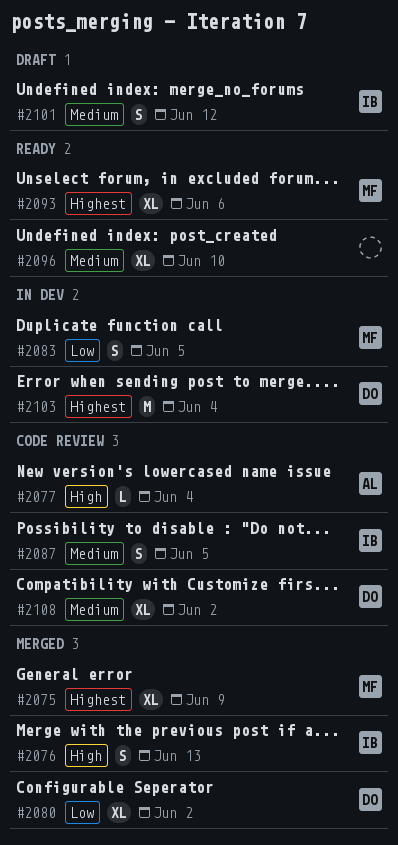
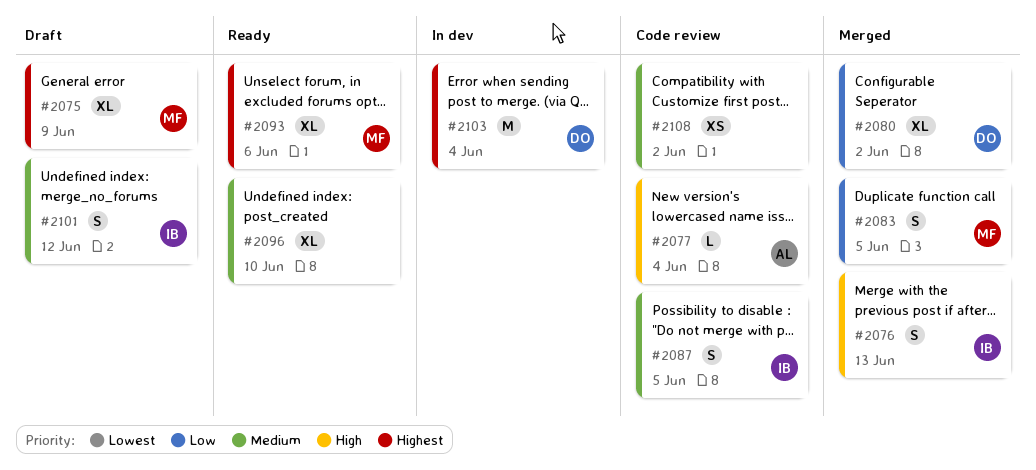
#2075, status: Merged -> Draft
#2083, status: In dev -> Merged
#2108, owner: DO -> none
#2108, estimate: XL -> XS

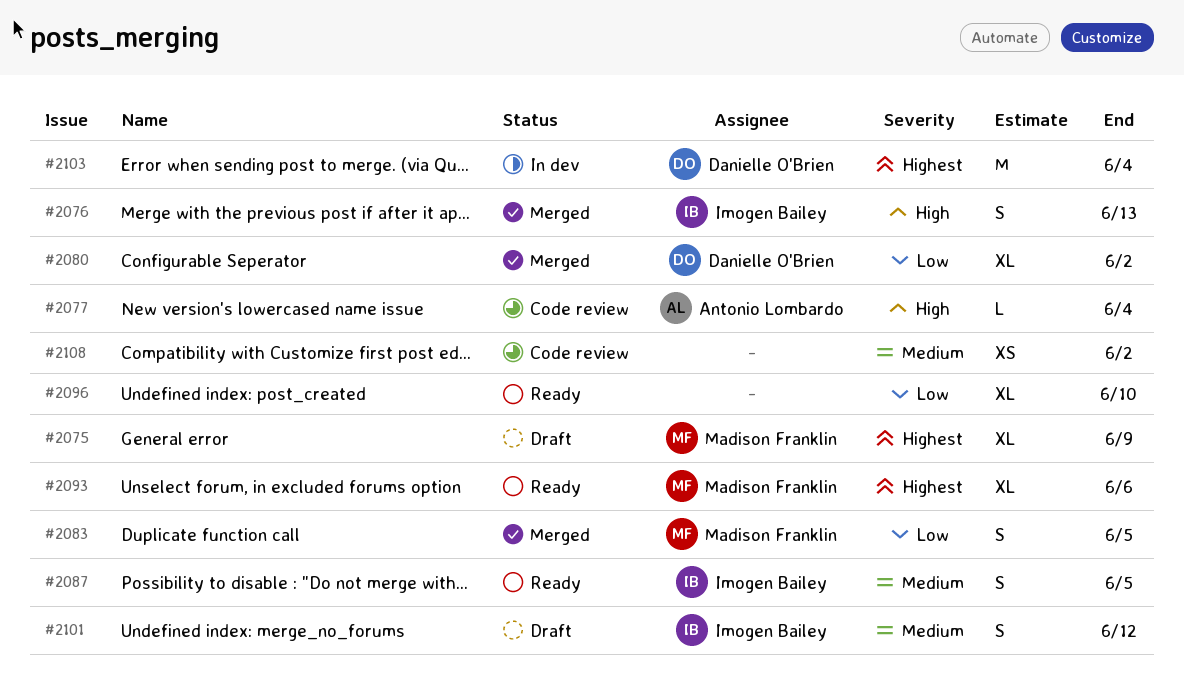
#2087, status: Code review -> Ready
#2096, priority: Medium -> Low

